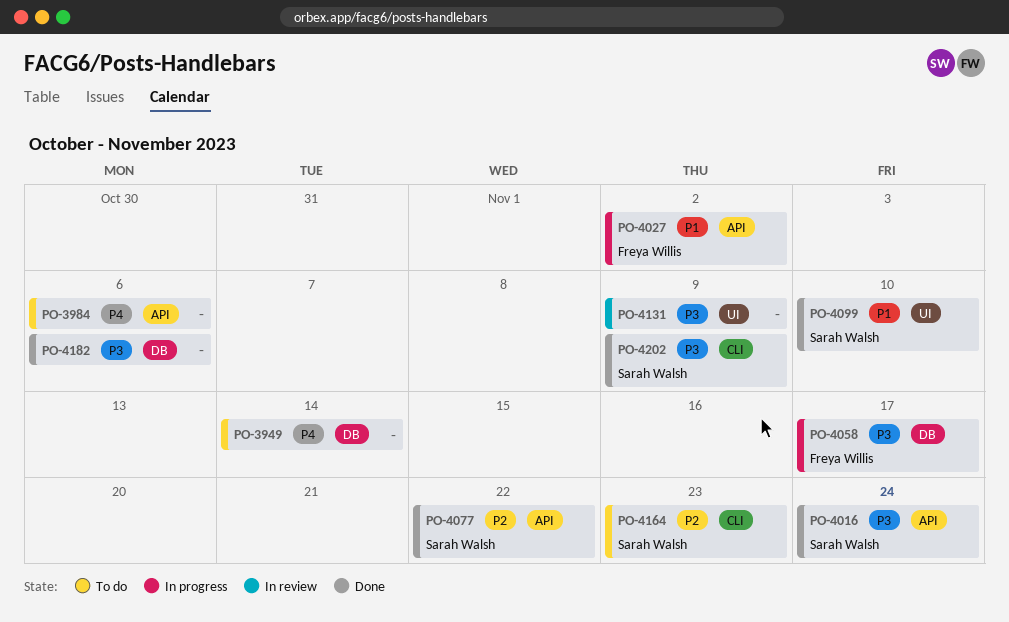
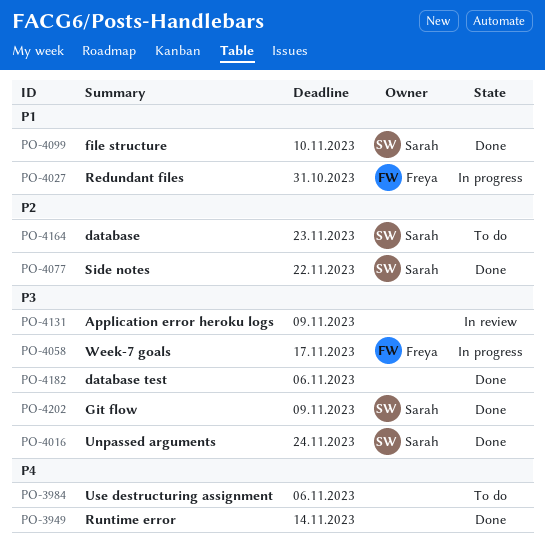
PO-3949, status: To do -> Done
PO-4027, due: Nov 2 -> Oct 31

